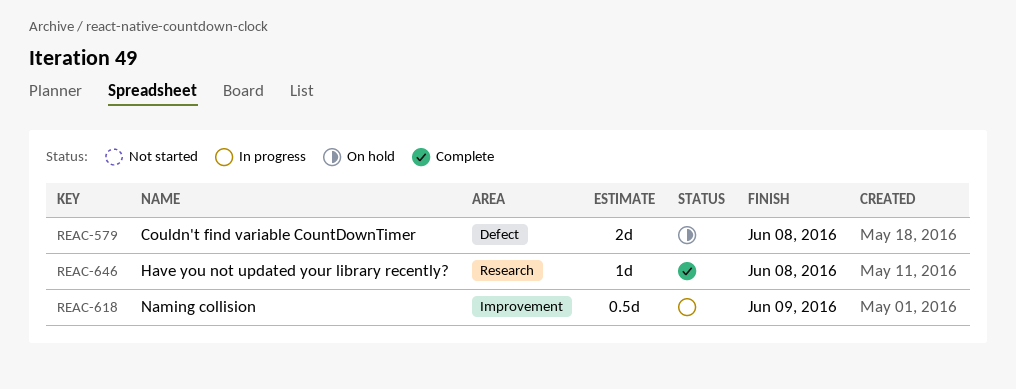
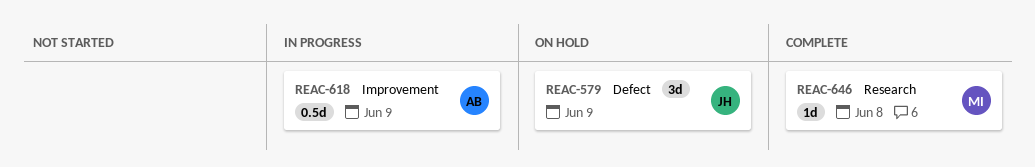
REAC-579, estimate: 2d -> 3d
REAC-579, due: Jun 8 -> Jun 9

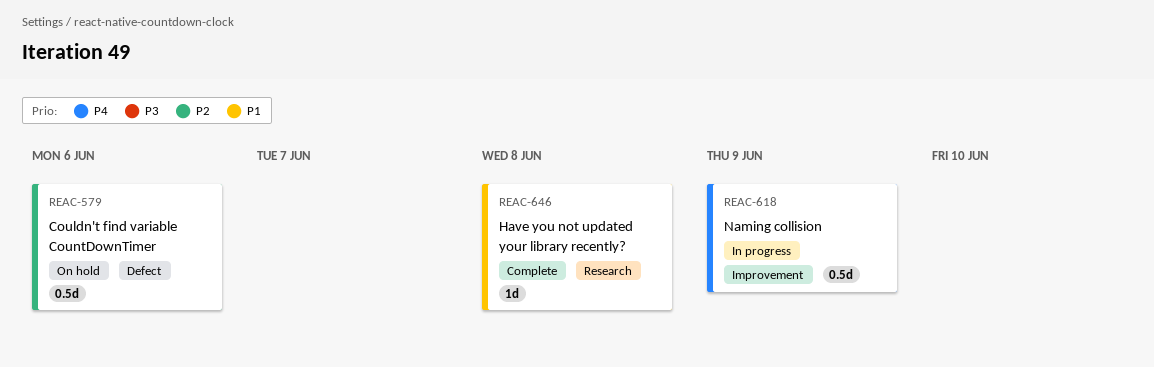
REAC-579, estimate: 3d -> 0.5d
REAC-579, due: Jun 9 -> Jun 6

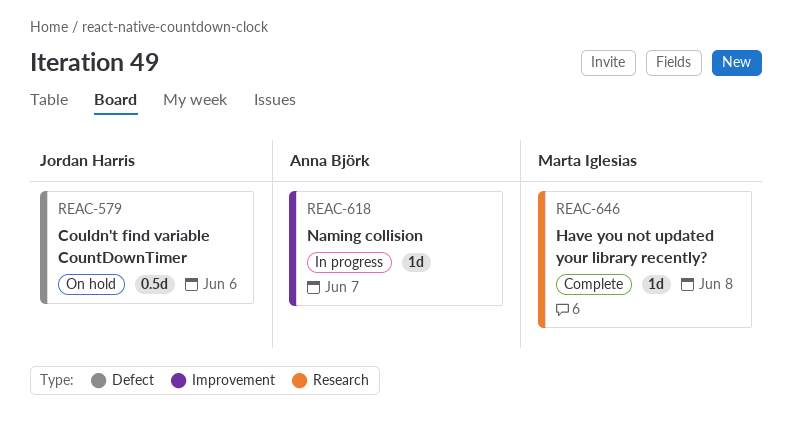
REAC-618, estimate: 0.5d -> 1d
REAC-618, due: Jun 9 -> Jun 7

